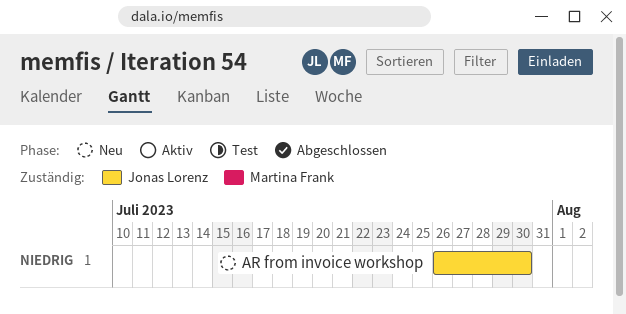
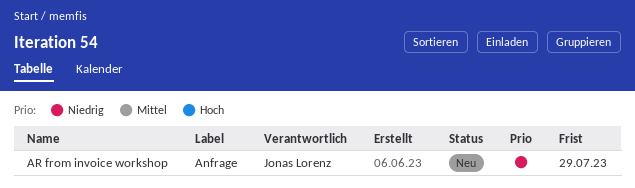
AR from invoice workshop, due: Jul 30 -> Jul 29

